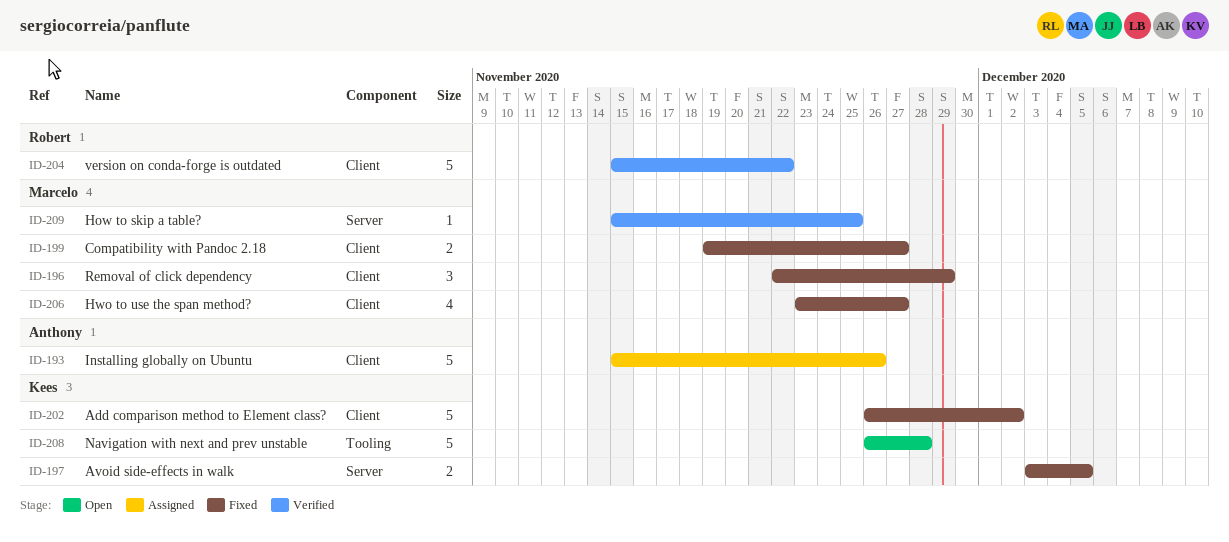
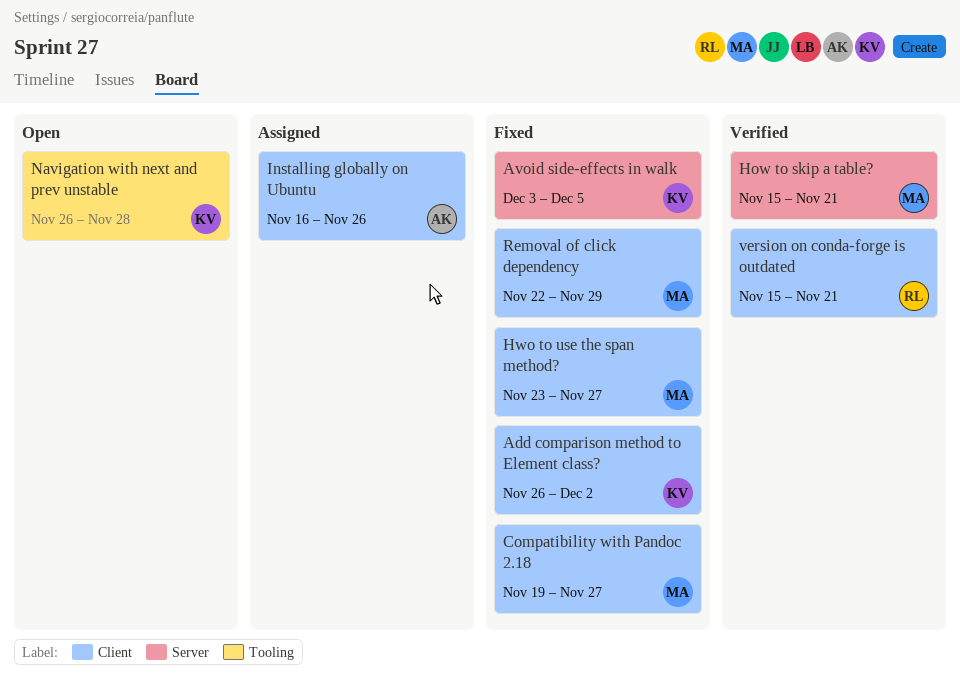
How to skip a table?, due: Nov 25 -> Nov 21
Installing globally on Ubuntu, start: Nov 15 -> Nov 16
version on conda-forge is outdated, due: Nov 22 -> Nov 21

